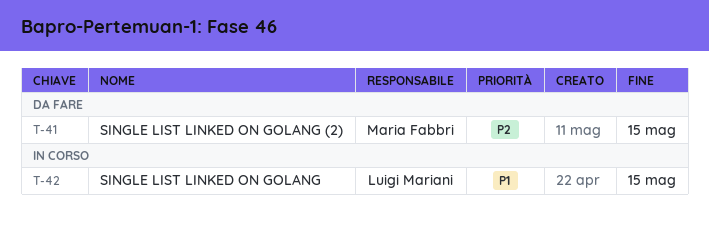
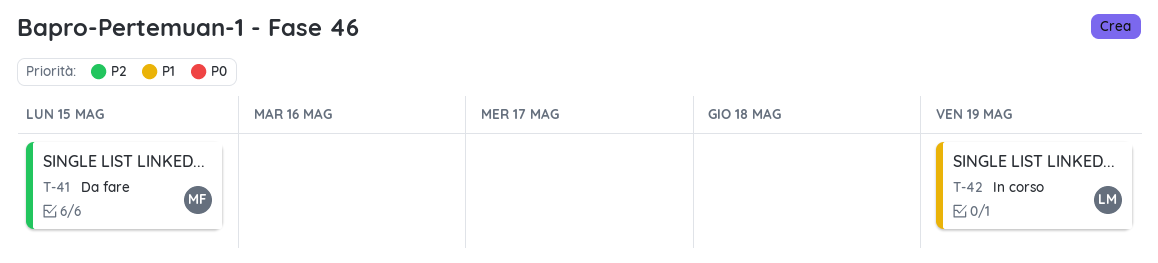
T-42, due: May 15 -> May 19

